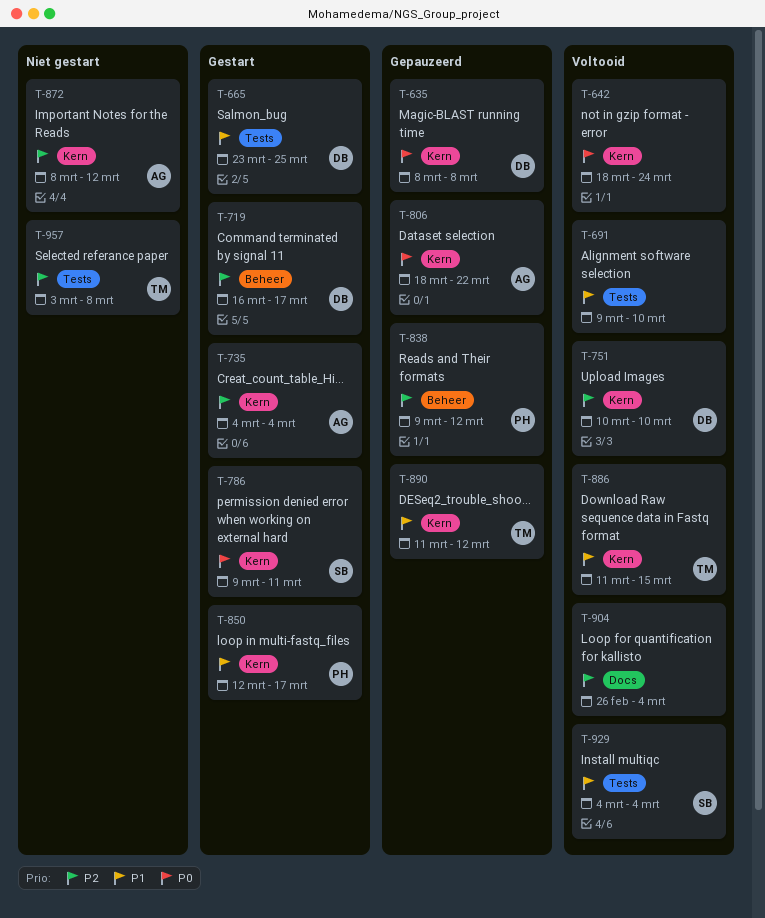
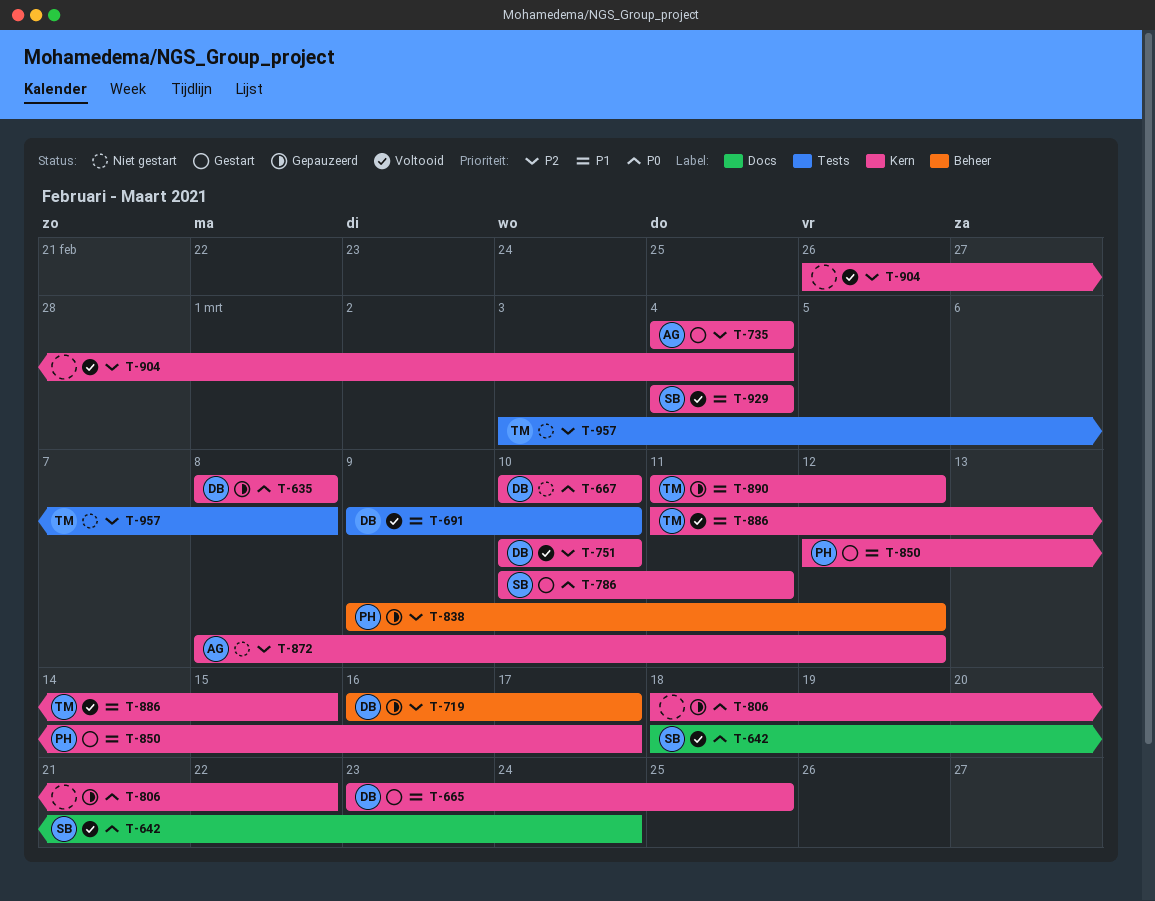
T-642, owner: none -> SB
T-642, label: Kern -> Docs
T-665, label: Tests -> Kern
T-667: none -> present
T-691, owner: none -> DB
T-719, status: Gestart -> Gepauzeerd
T-786, start: Mar 9 -> Mar 10
T-806, owner: AG -> none
T-904, label: Docs -> Kern
T-929, label: Tests -> Kern

